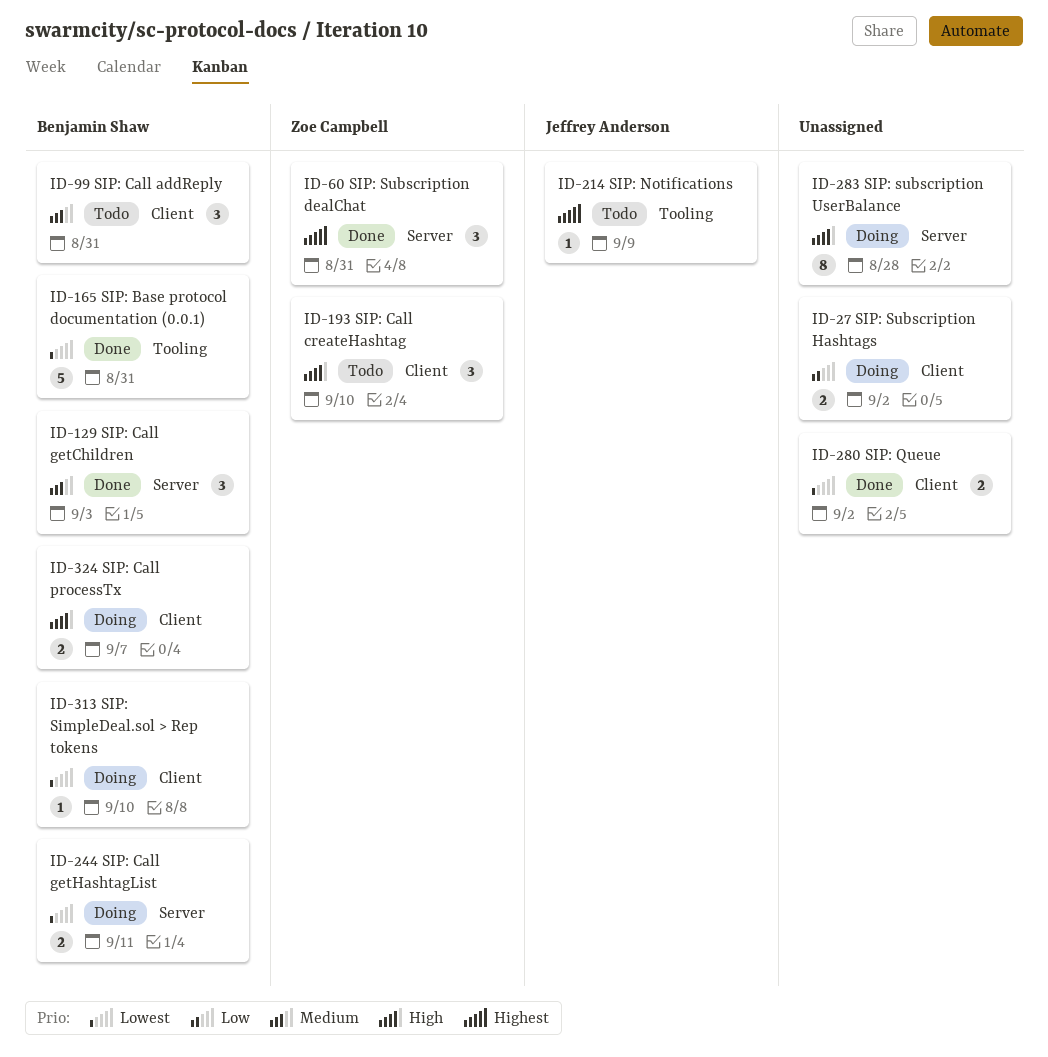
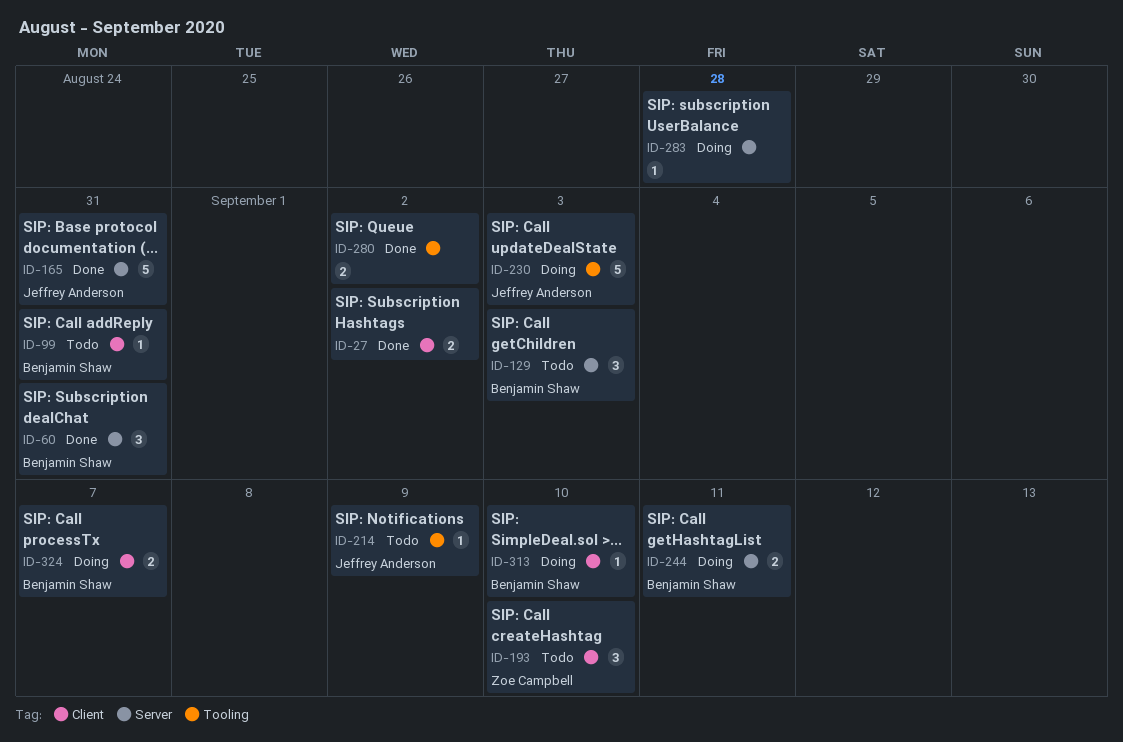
ID-27, status: Doing -> Done
ID-60, owner: Zoe Campbell -> Benjamin Shaw
ID-99, estimate: 3 -> 1
ID-129, status: Done -> Todo
ID-165, owner: Benjamin Shaw -> Jeffrey Anderson
ID-165, label: Tooling -> Server
ID-230: none -> present
ID-280, label: Client -> Tooling
ID-283, estimate: 8 -> 1

